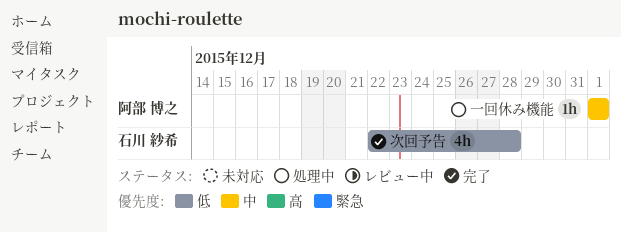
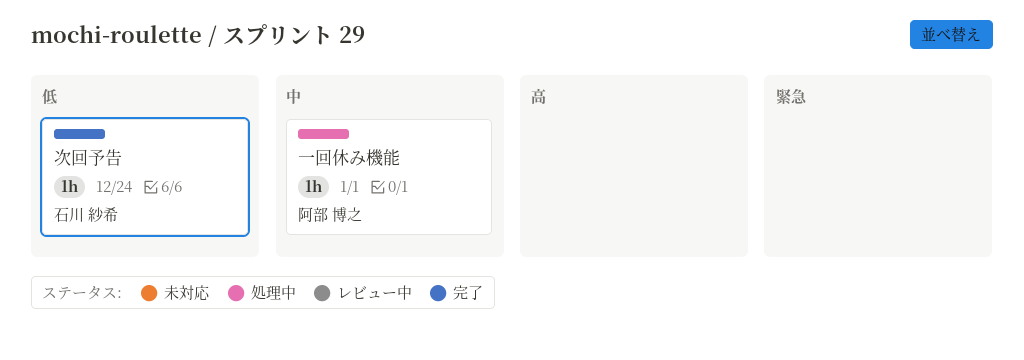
次回予告, estimate: 4h -> 1h
次回予告, due: Dec 28 -> Dec 24

